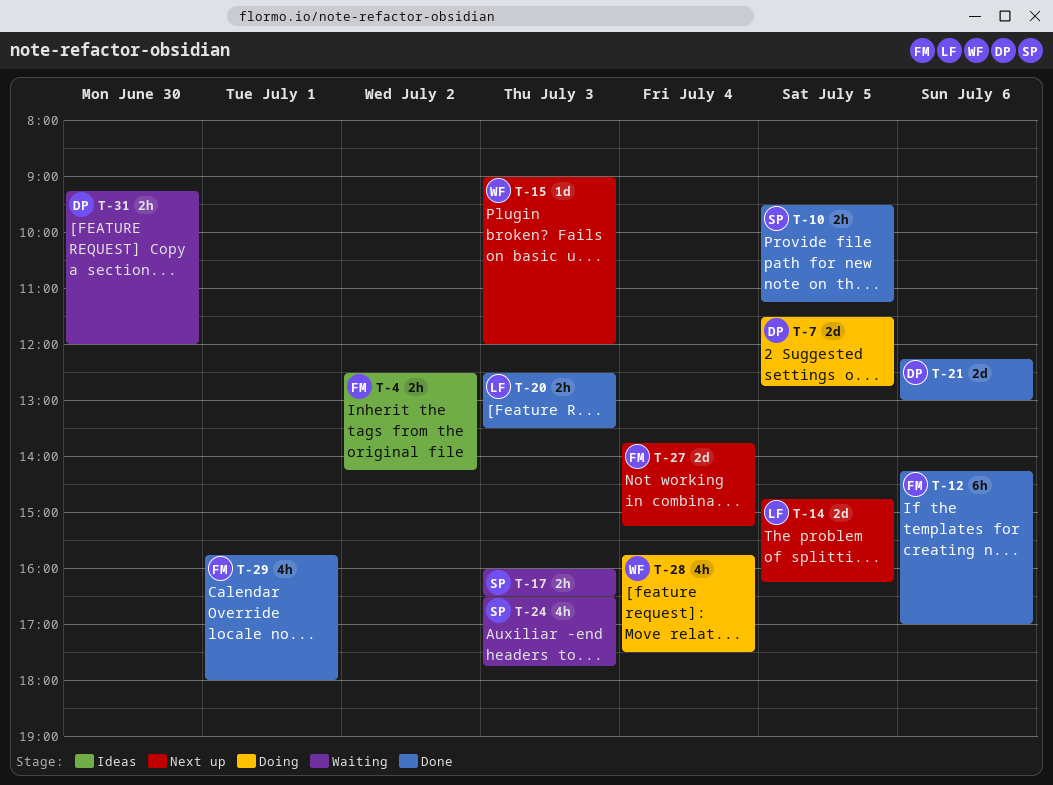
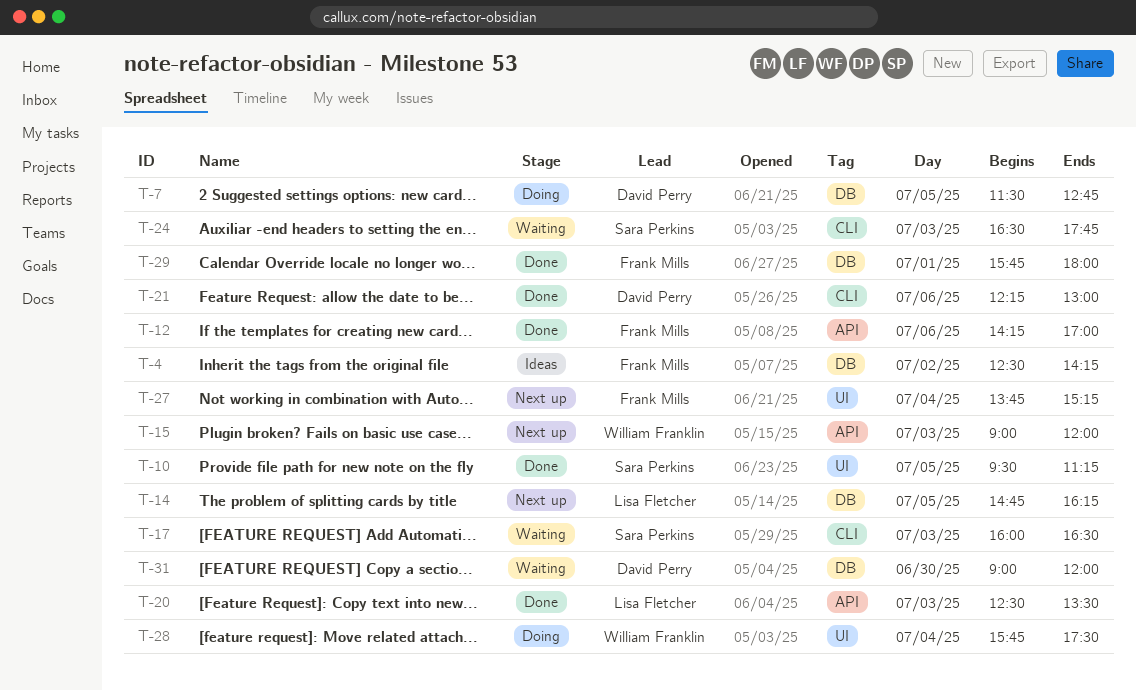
T-31, begins: 09:15 -> 09:00

